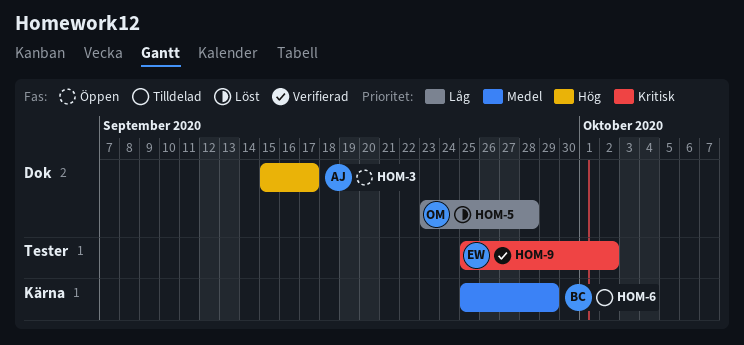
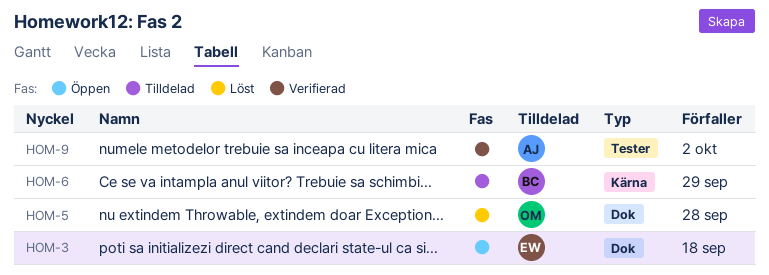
HOM-3, owner: AJ -> EW
HOM-3, due: Sep 17 -> Sep 18
HOM-9, owner: EW -> AJ

